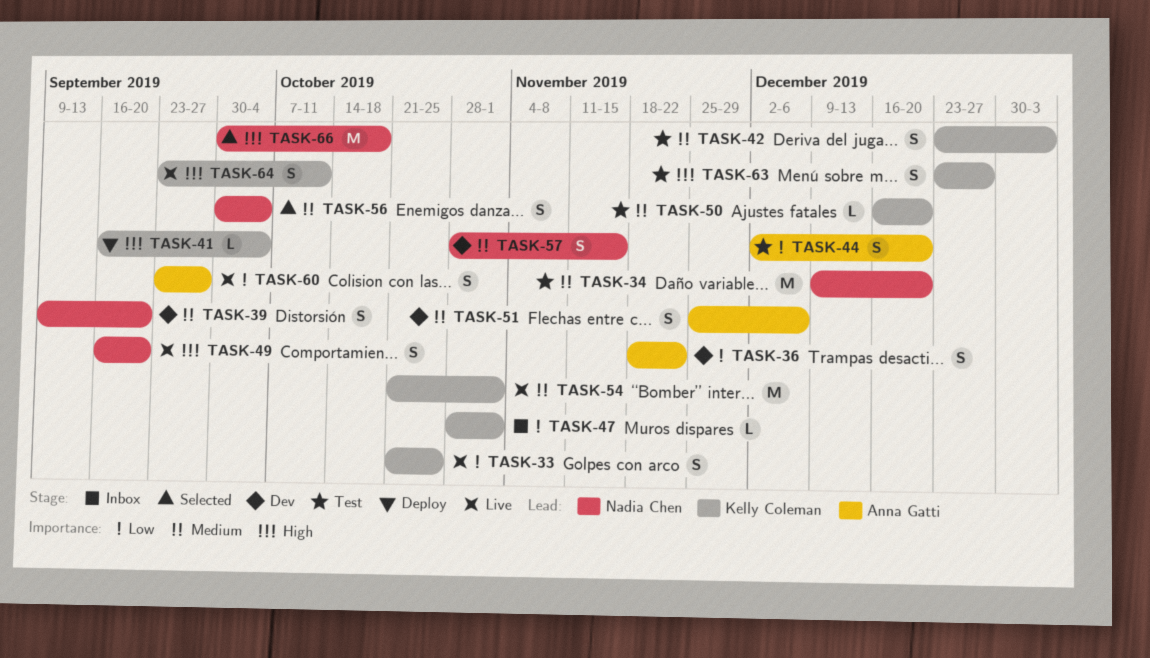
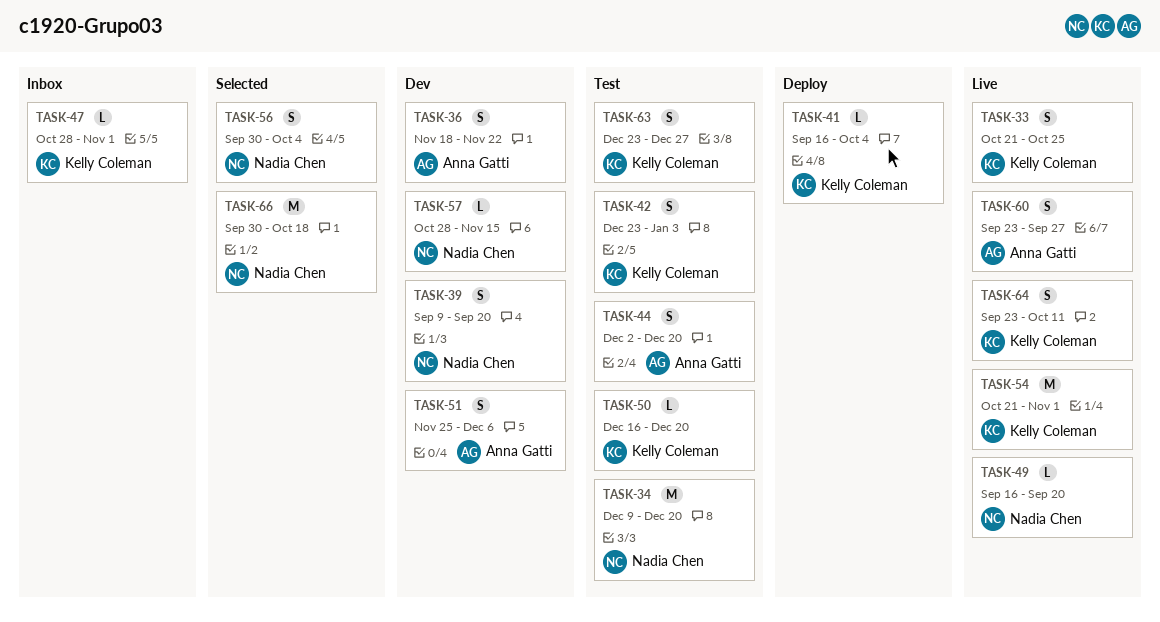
TASK-49, estimate: S -> L
TASK-57, estimate: S -> L

